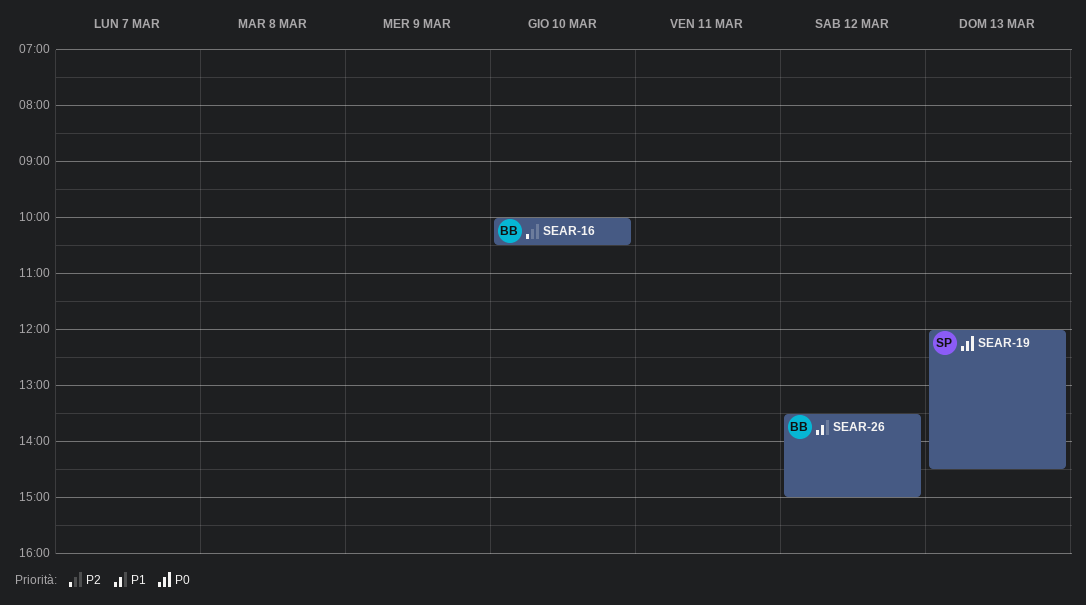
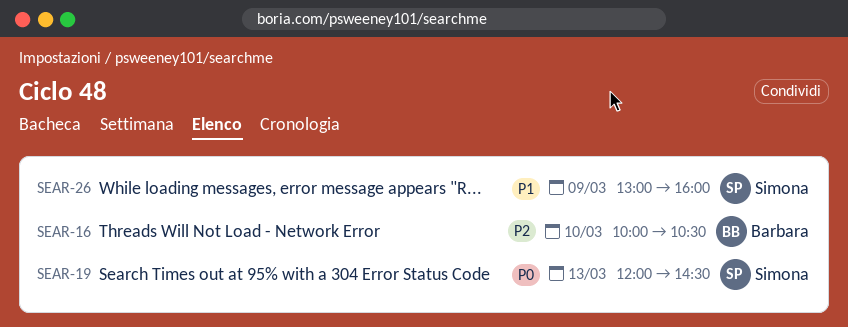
SEAR-26, owner: Barbara -> Simona
SEAR-26, day: Mar 12 -> Mar 9
SEAR-26, begins: 13:30 -> 13:00
SEAR-26, ends: 15:00 -> 16:00

